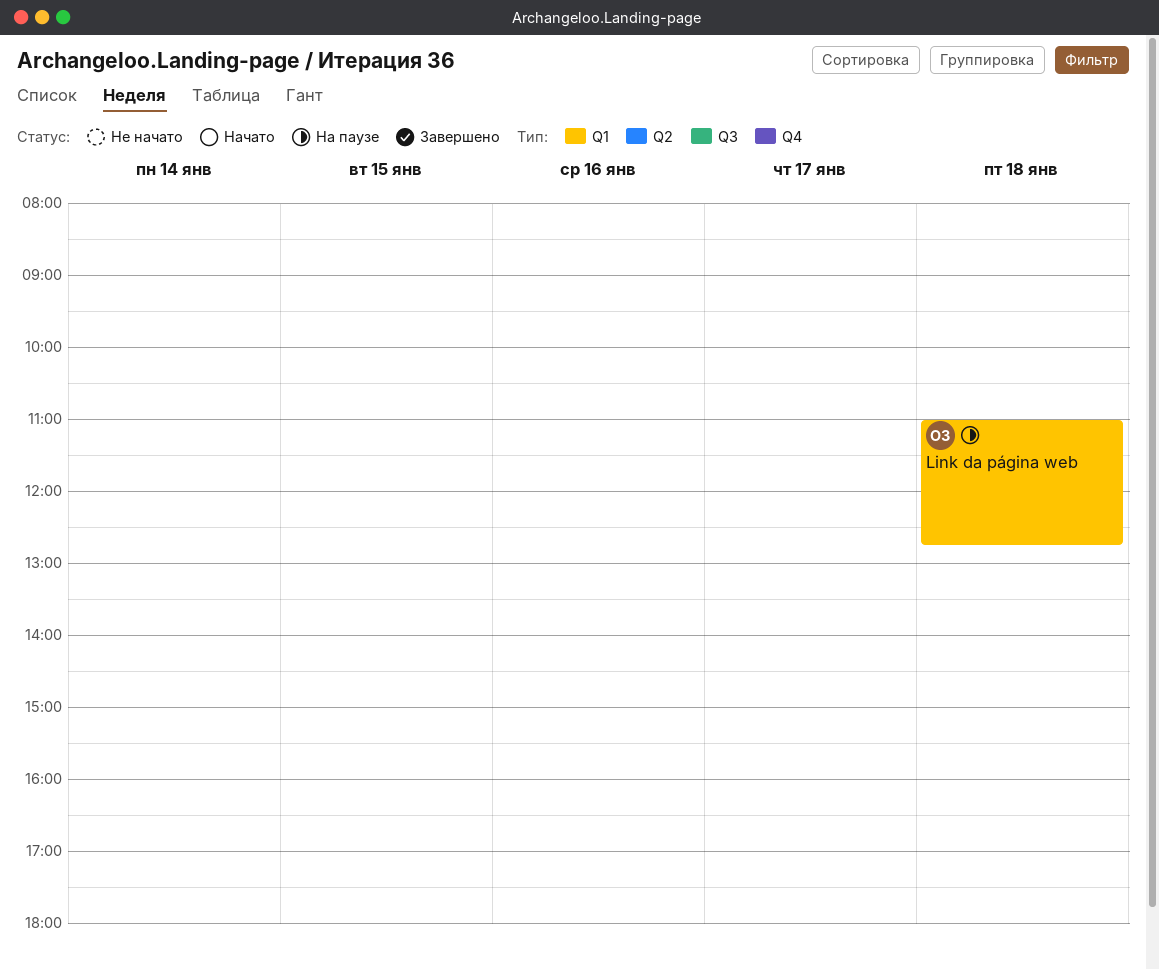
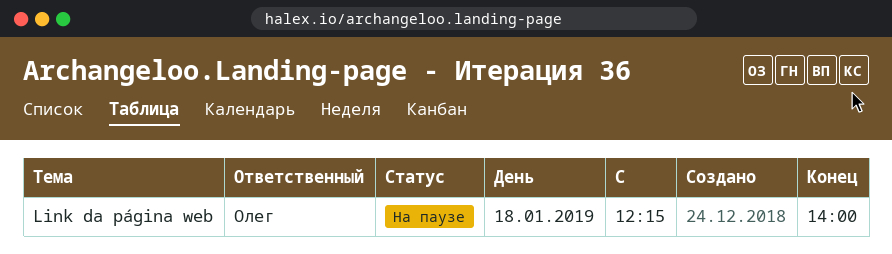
Link da página web, begins: 11:00 -> 12:15
Link da página web, ends: 12:45 -> 14:00

